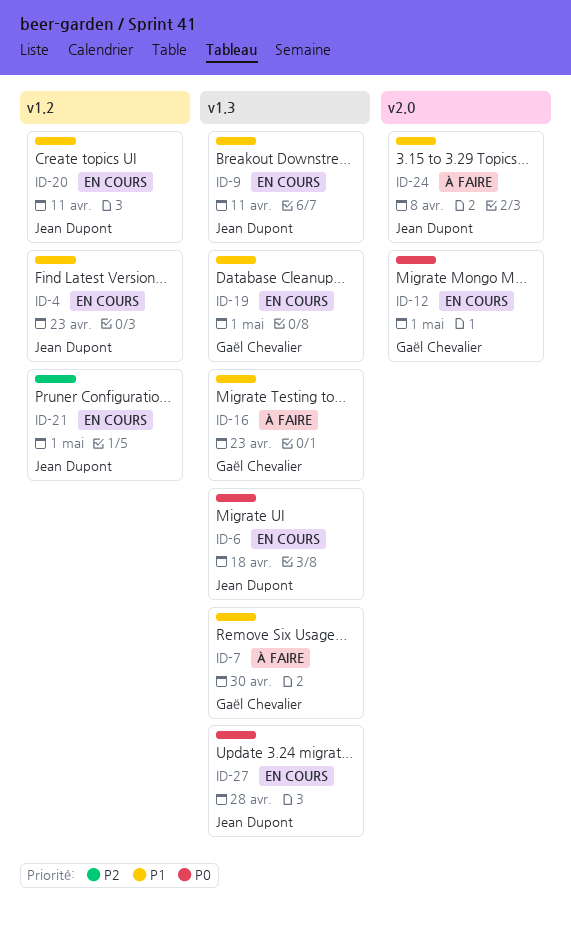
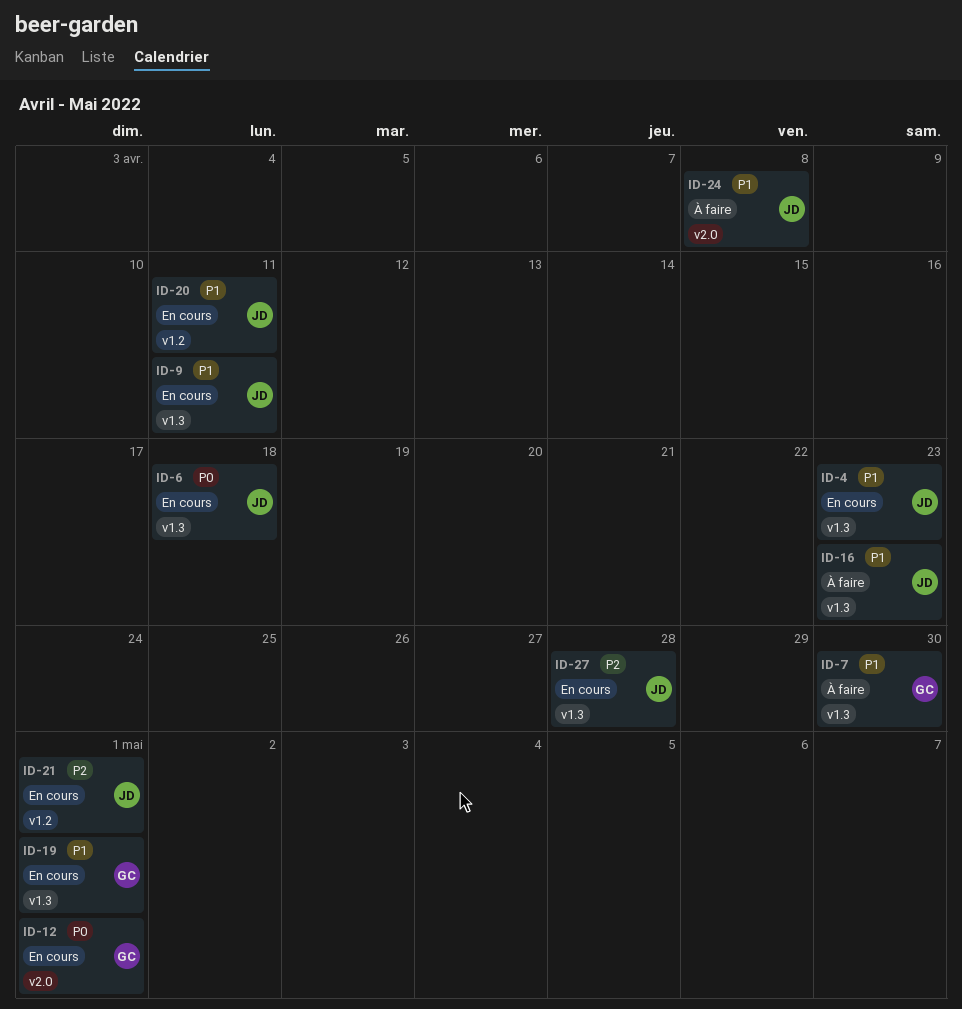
ID-4, label: v1.2 -> v1.3
ID-16, owner: Gaël Chevalier -> Jean Dupont
ID-27, priority: P0 -> P2

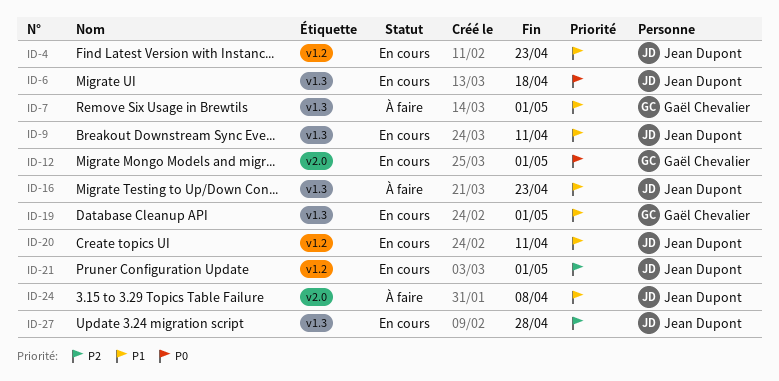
ID-4, label: v1.3 -> v1.2
ID-7, due: Apr 30 -> May 1

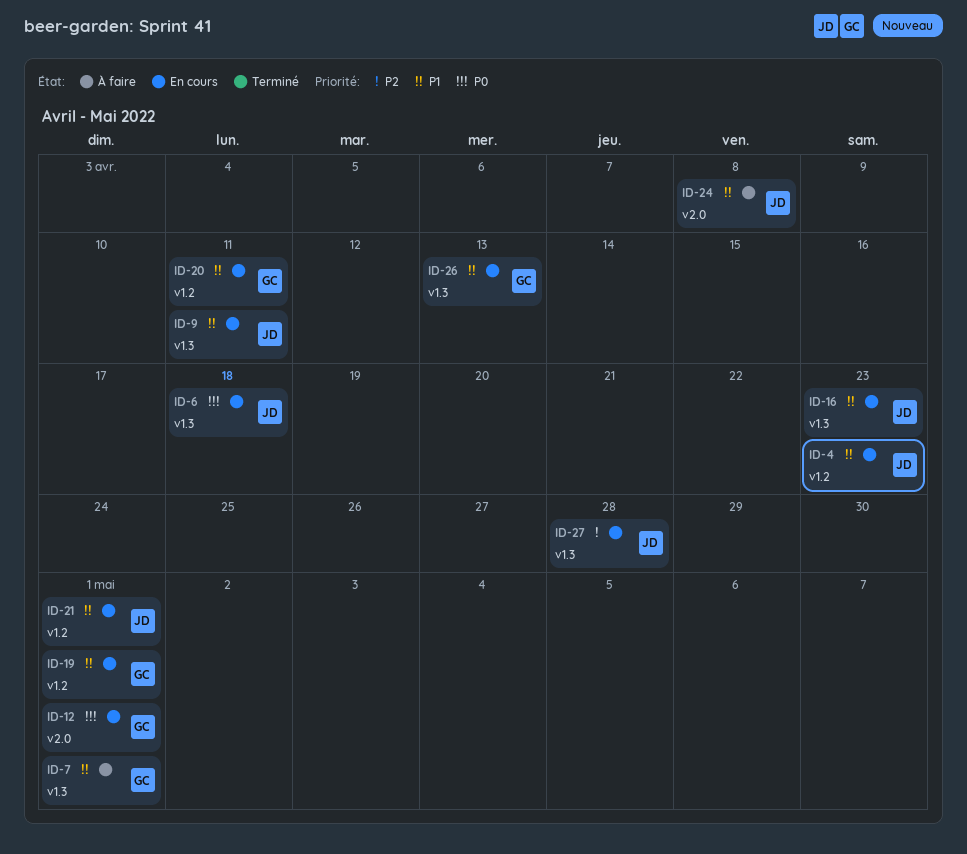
ID-16, status: À faire -> En cours
ID-19, label: v1.3 -> v1.2
ID-20, owner: Jean Dupont -> Gaël Chevalier
ID-21, priority: P2 -> P1
ID-26: none -> present

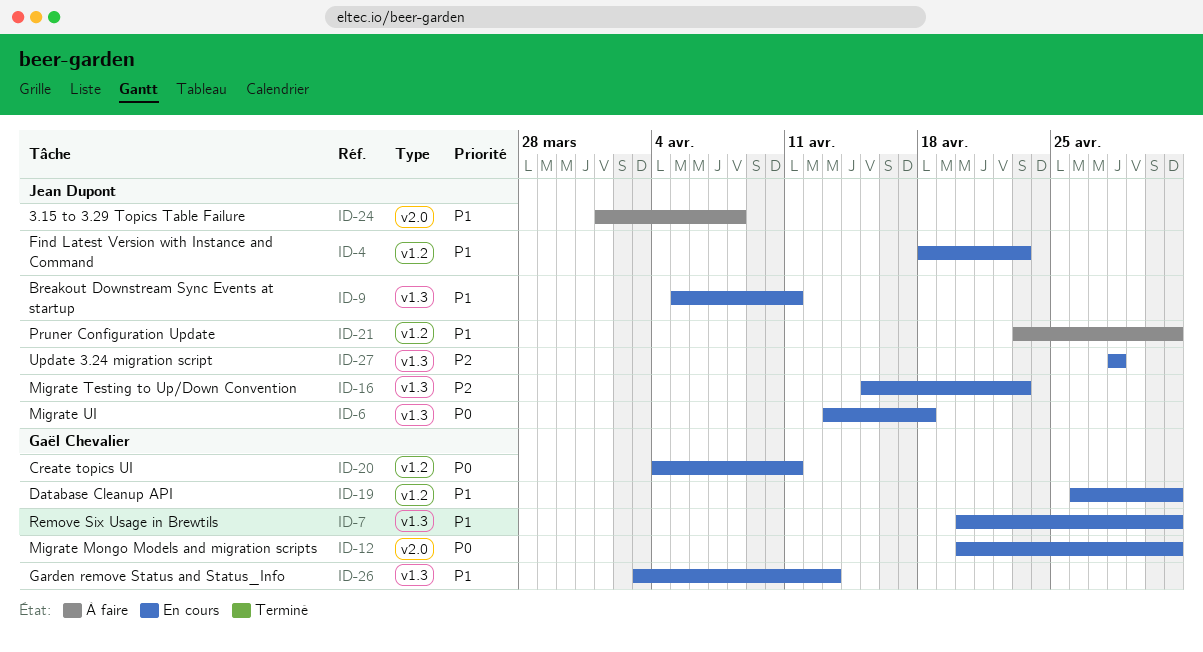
ID-7, status: À faire -> En cours
ID-16, priority: P1 -> P2
ID-20, priority: P1 -> P0
ID-21, status: En cours -> À faire

